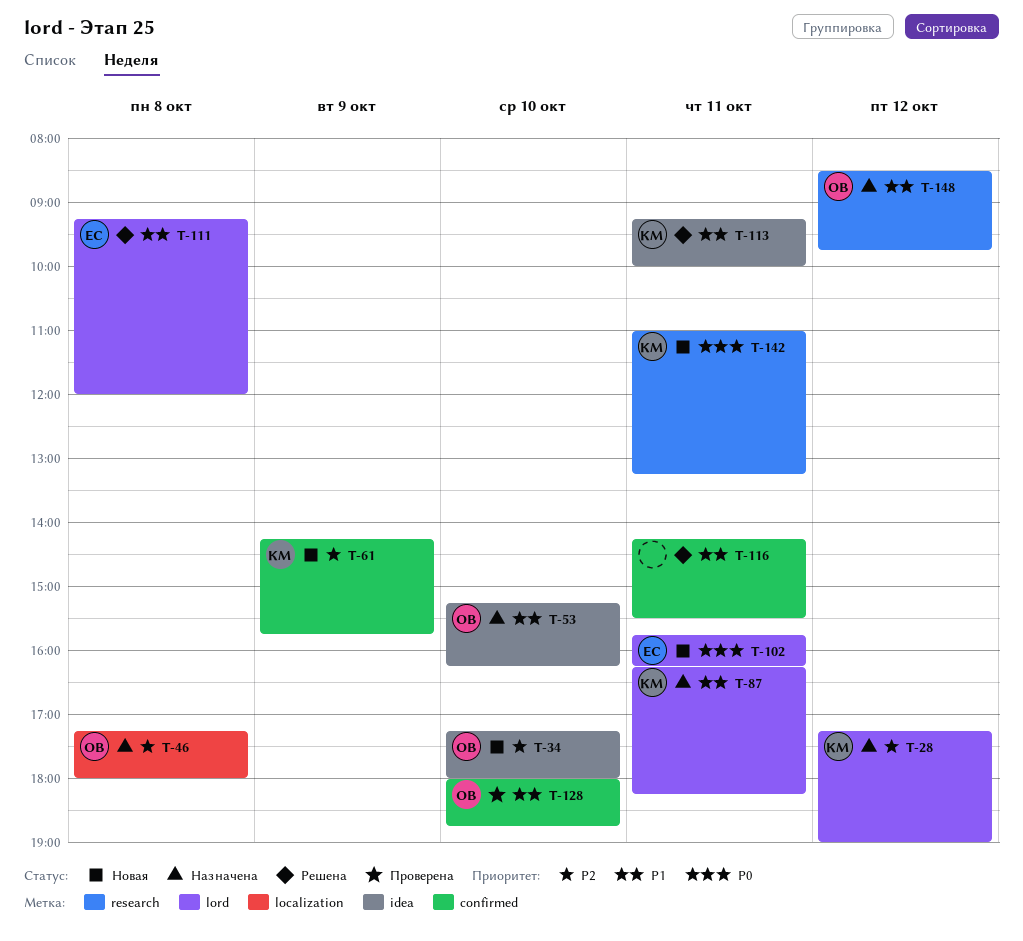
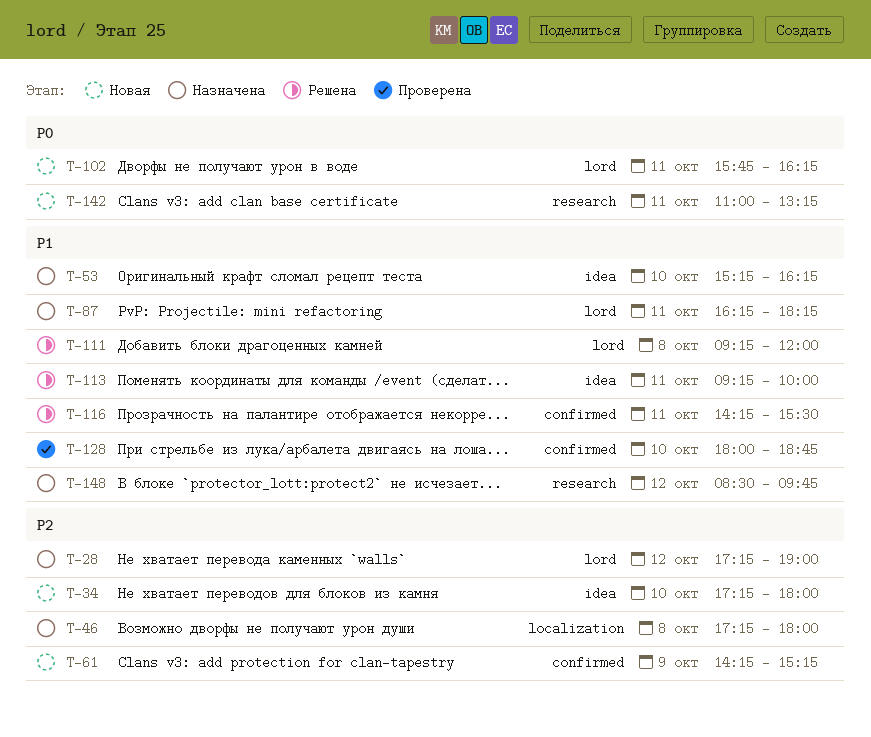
T-61, ends: 15:45 -> 15:15

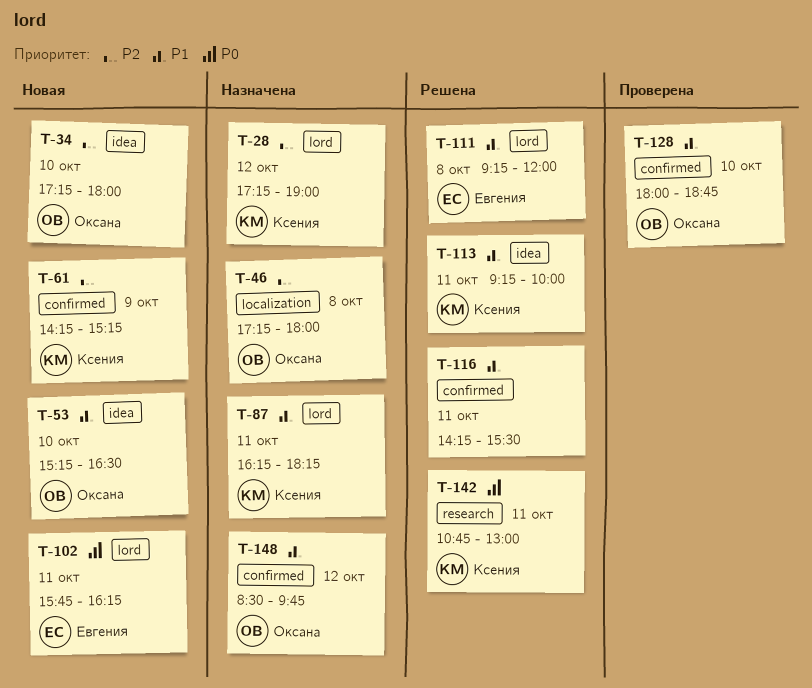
T-53, status: Назначена -> Новая
T-53, ends: 16:15 -> 16:30
T-142, status: Новая -> Решена
T-142, begins: 11:00 -> 10:45
T-142, ends: 13:15 -> 13:00
T-148, label: research -> confirmed

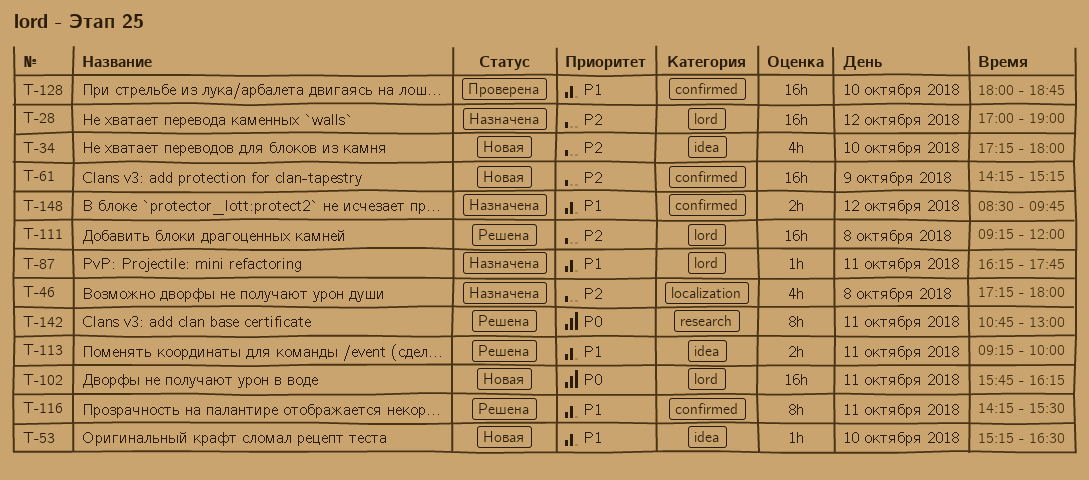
T-28, begins: 17:15 -> 17:00
T-87, ends: 18:15 -> 17:45
T-111, priority: P1 -> P2

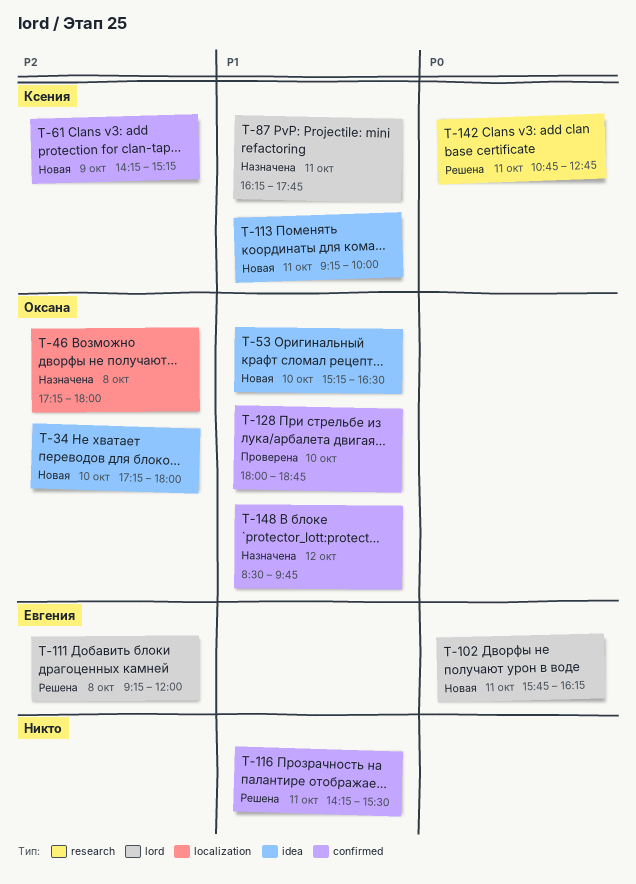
T-28: present -> none
T-113, status: Решена -> Новая
T-142, ends: 13:00 -> 12:45

